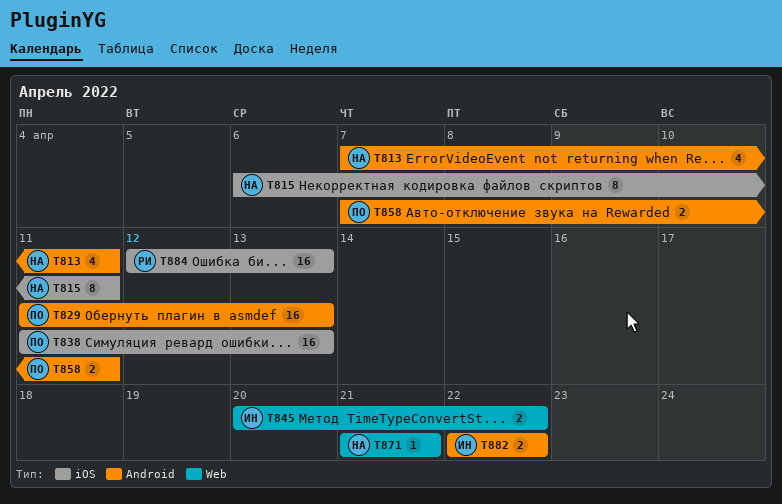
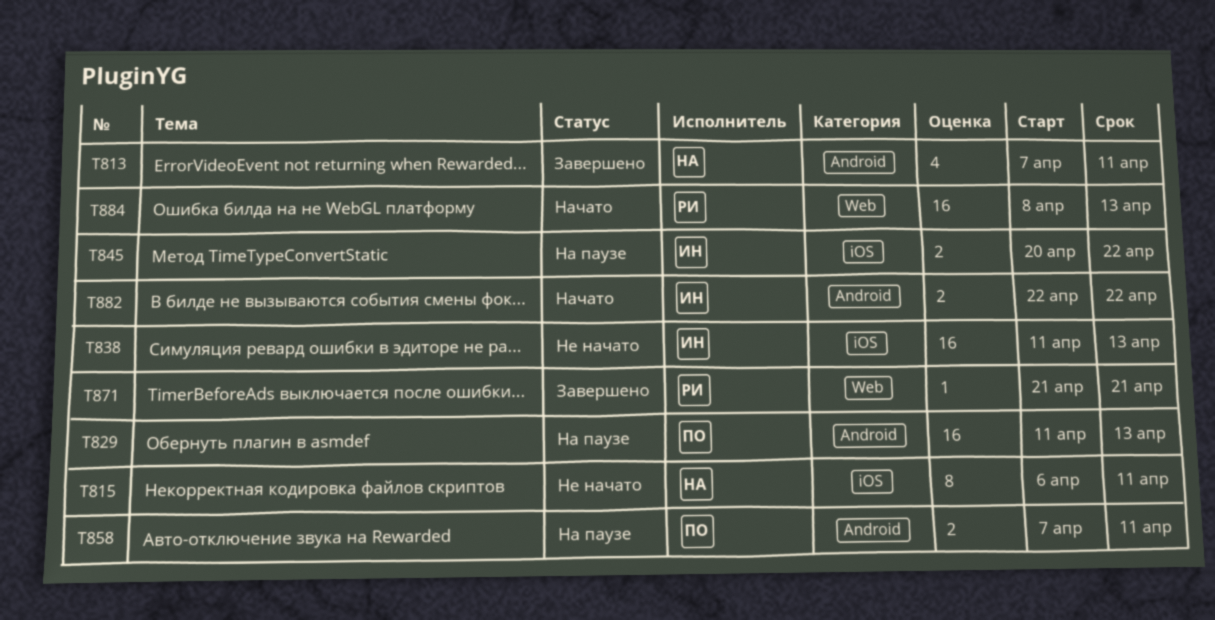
T838, owner: ПО -> ИН
T845, label: Web -> iOS
T871, owner: НА -> РИ
T884, label: iOS -> Web
T884, start: Apr 12 -> Apr 8

